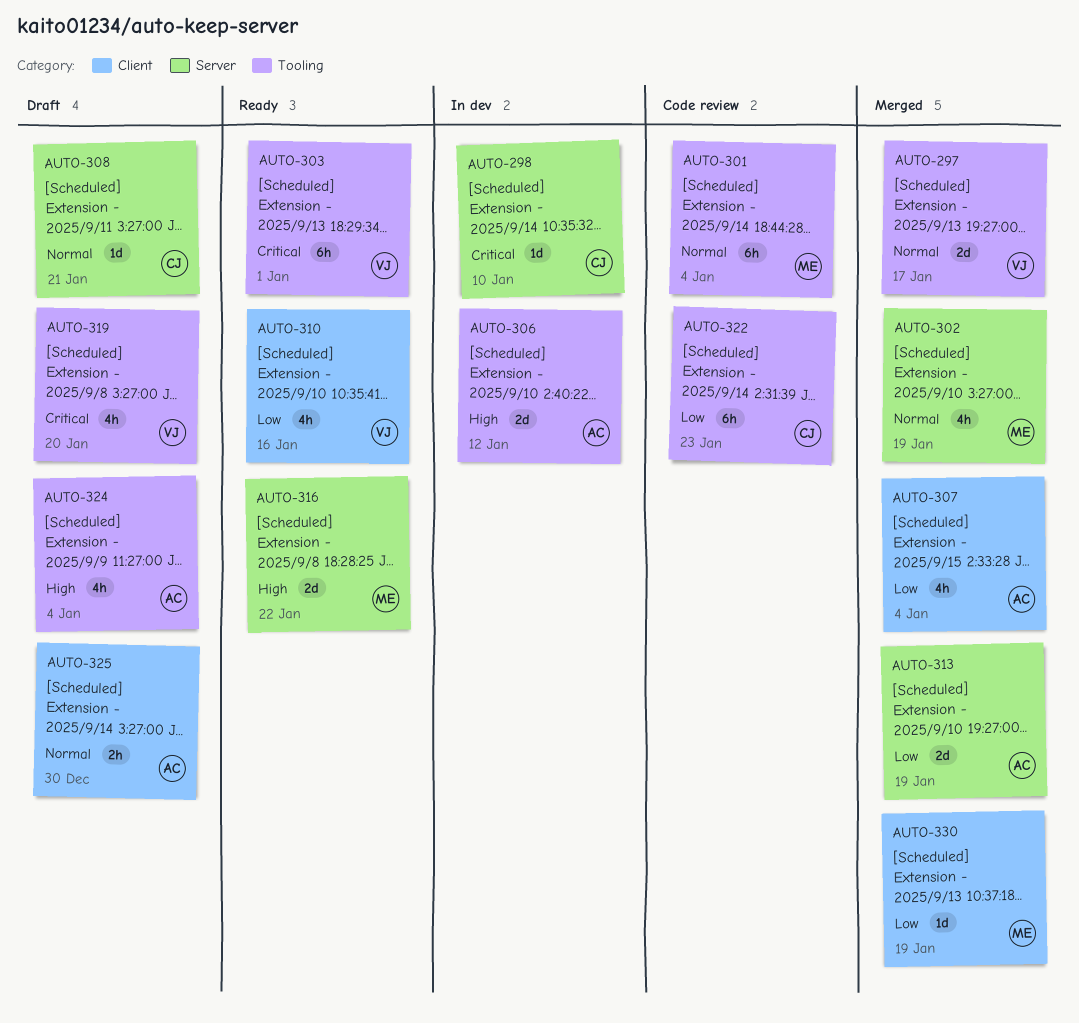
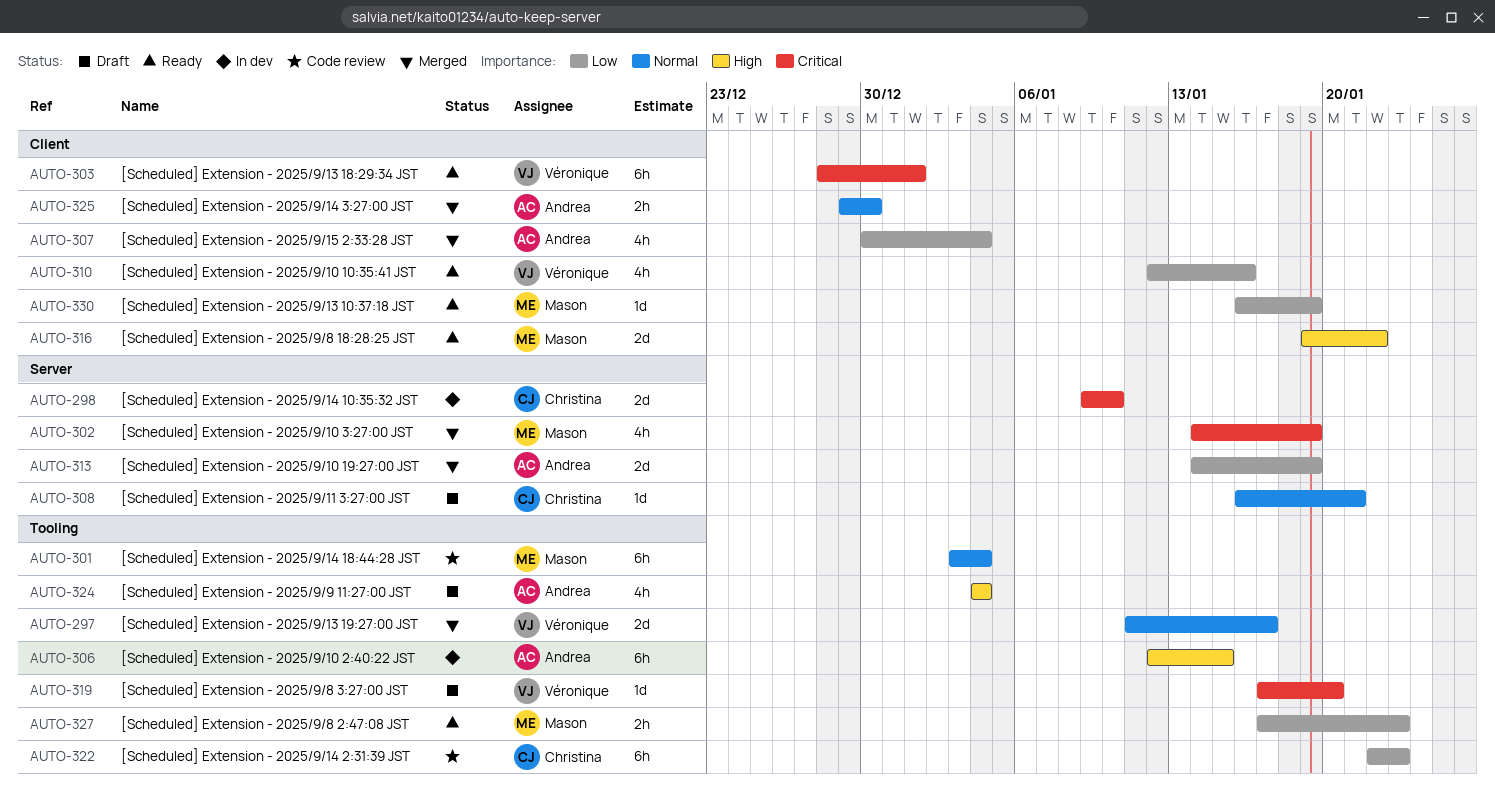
AUTO-298, estimate: 1d -> 2d
AUTO-302, priority: Normal -> Critical
AUTO-303, label: Tooling -> Client
AUTO-306, estimate: 2d -> 6h
AUTO-306, due: Jan 12 -> Jan 15
AUTO-316, label: Server -> Client
AUTO-319, estimate: 4h -> 1d
AUTO-325, status: Draft -> Merged
AUTO-327: none -> present
AUTO-330, status: Merged -> Ready

